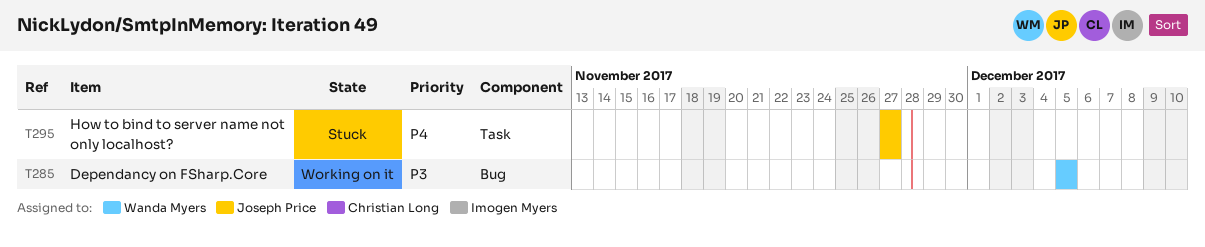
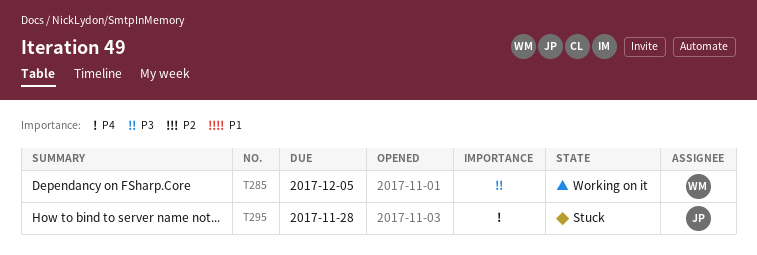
T295, due: Nov 27 -> Nov 28

